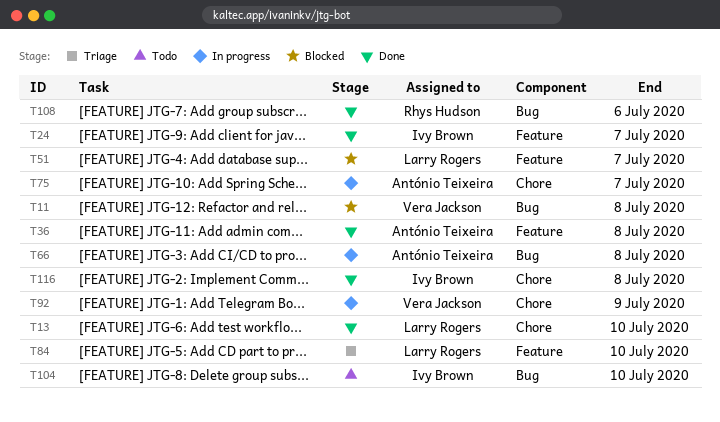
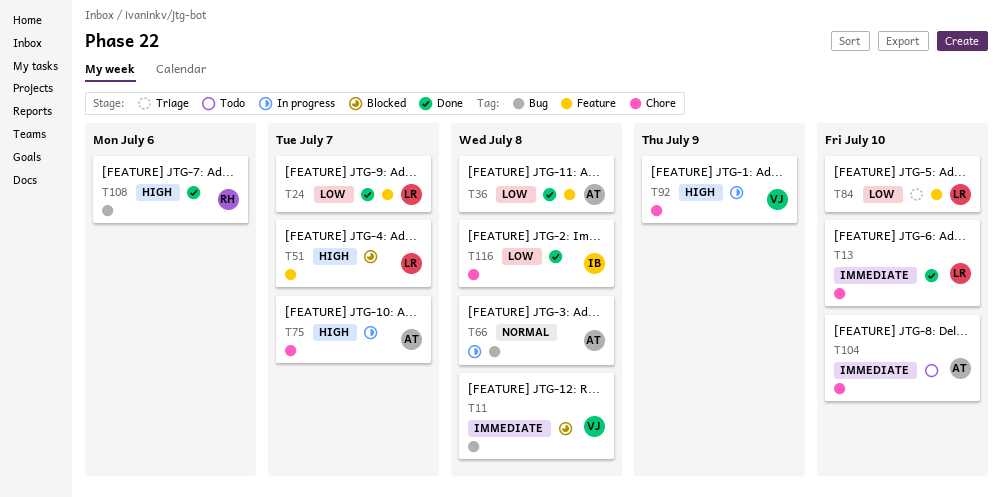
T24, owner: Ivy Brown -> Larry Rogers
T104, owner: Ivy Brown -> António Teixeira
T104, label: Bug -> Chore

